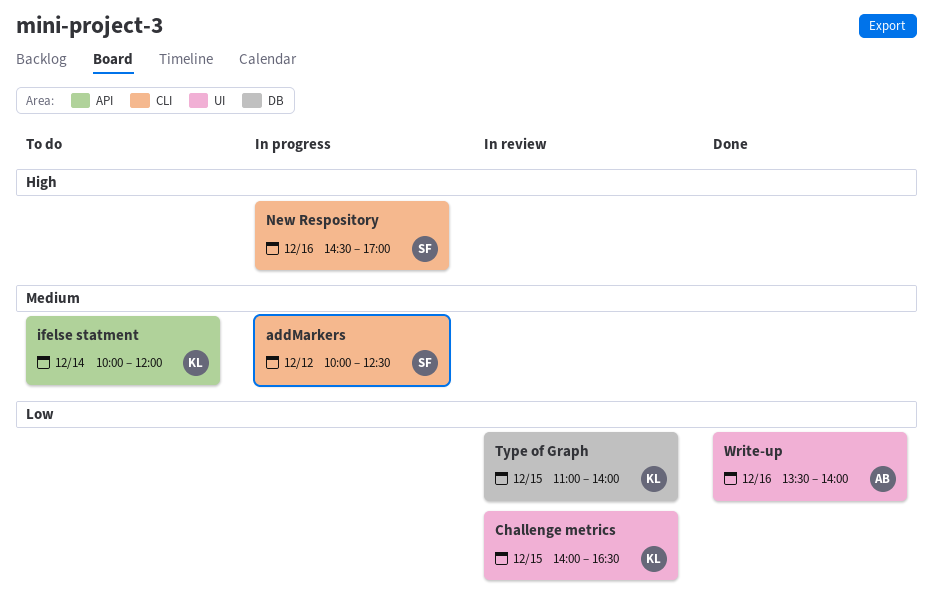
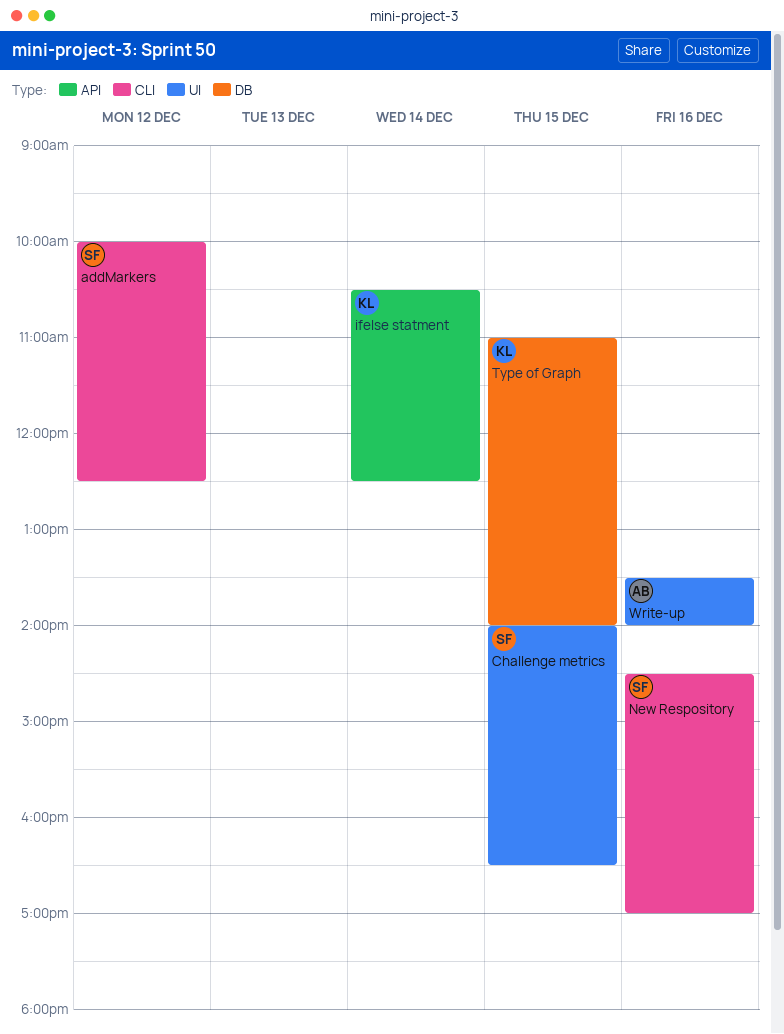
Challenge metrics, owner: KL -> SF
ifelse statment, begins: 10:00 -> 10:30
ifelse statment, ends: 12:00 -> 12:30

